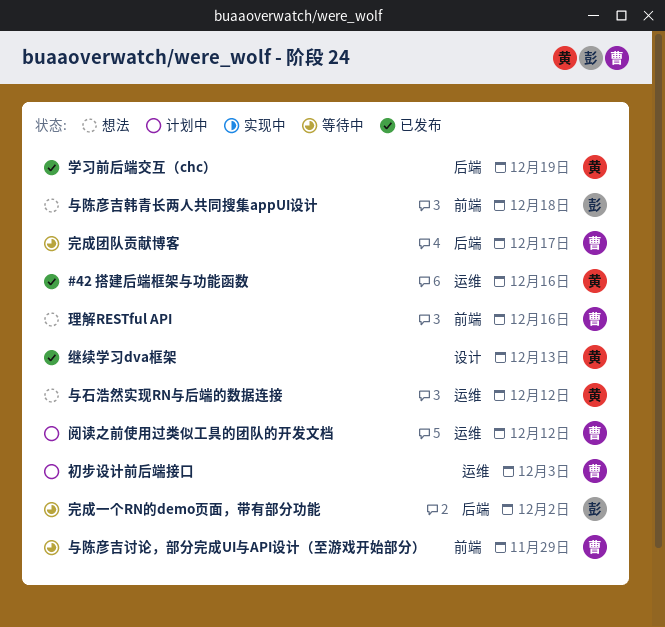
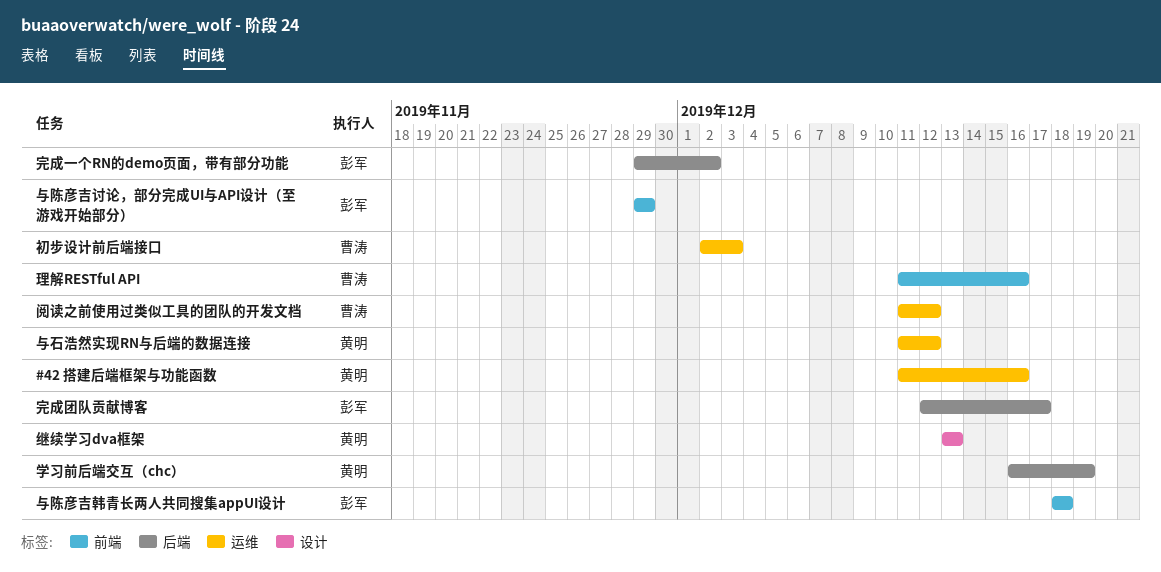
与陈彦吉讨论，部分完成UI与API设计（至游戏开始部分）, owner: 曹涛 -> 彭军
完成团队贡献博客, owner: 曹涛 -> 彭军

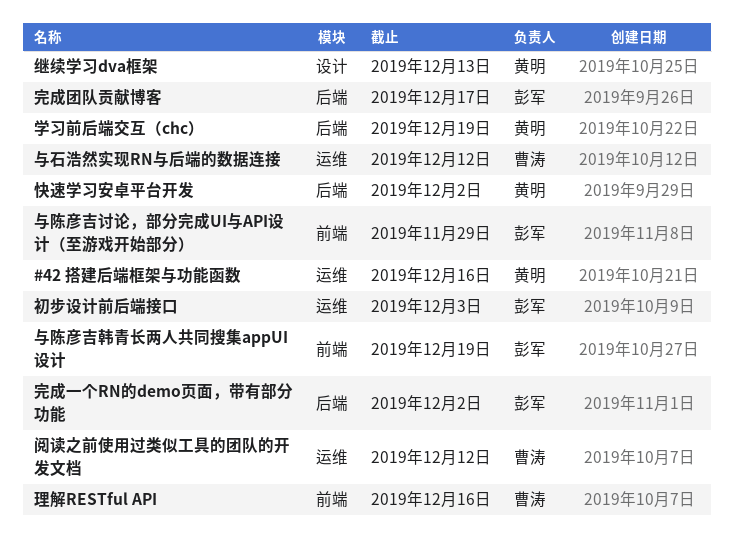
与石浩然实现RN与后端的数据连接, owner: 黄明 -> 曹涛
与陈彦吉韩青长两人共同搜集appUI设计, due: Dec 18 -> Dec 19
初步设计前后端接口, owner: 曹涛 -> 彭军
快速学习安卓平台开发: none -> present

